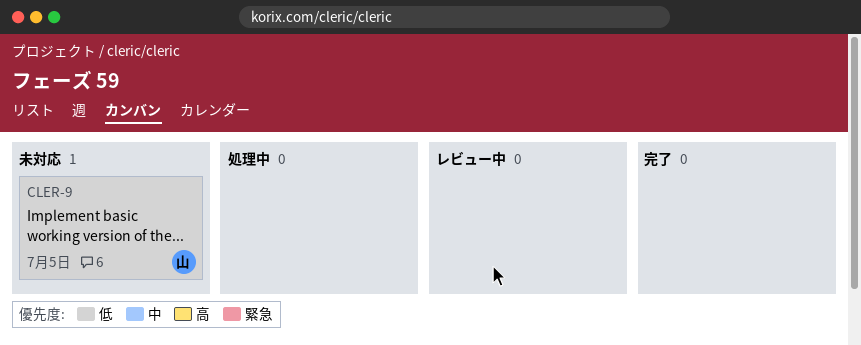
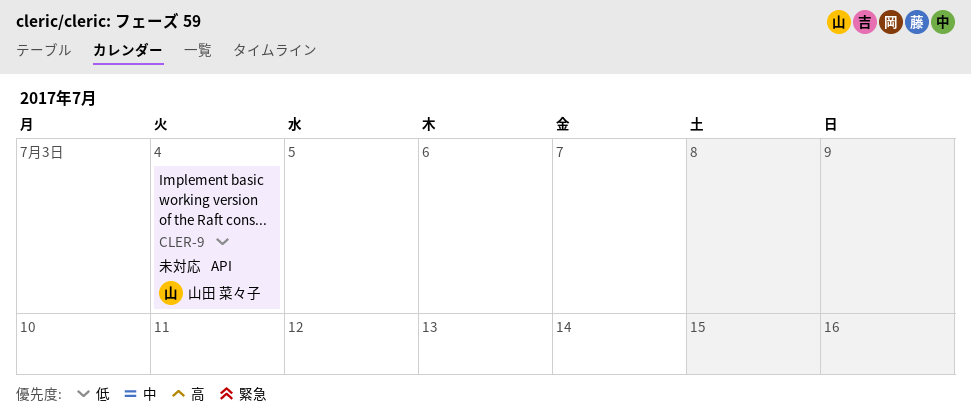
CLER-9, due: Jul 5 -> Jul 4

